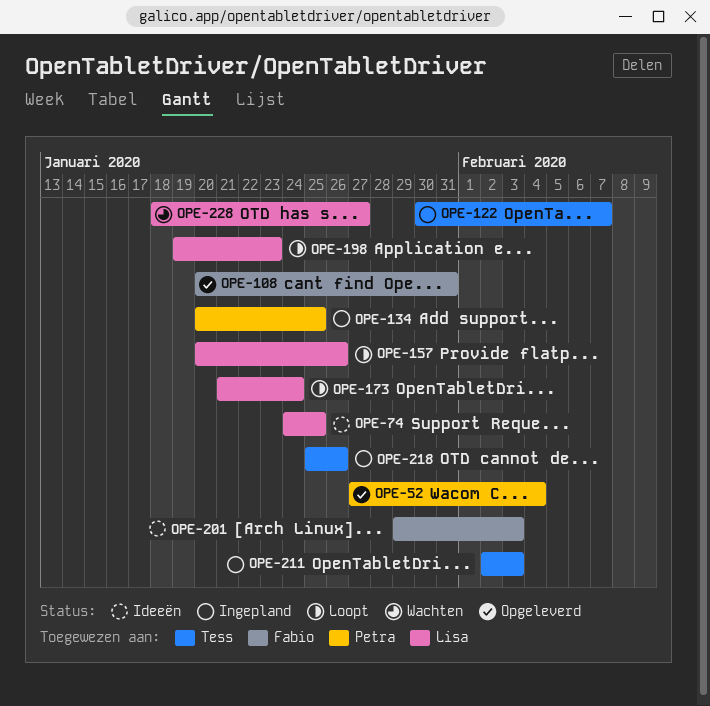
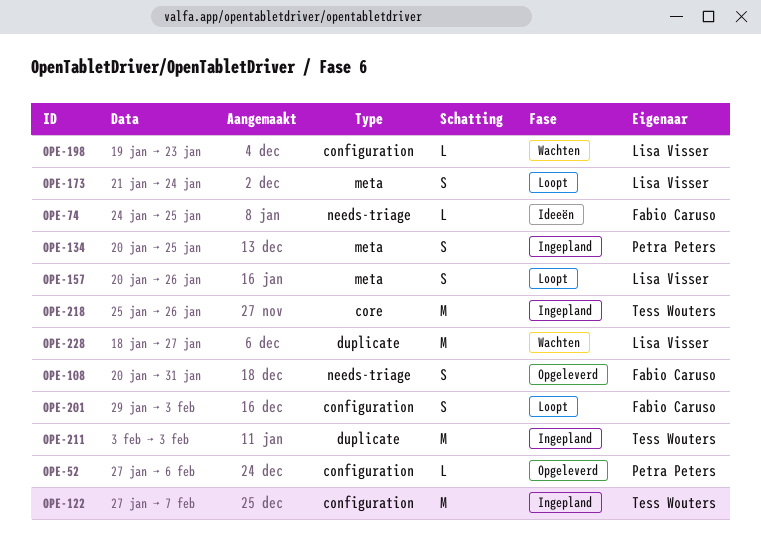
OPE-52, due: Feb 4 -> Feb 6
OPE-74, owner: Lisa Visser -> Fabio Caruso
OPE-122, start: Jan 30 -> Jan 27
OPE-198, status: Loopt -> Wachten
OPE-201, status: Ideeën -> Loopt
OPE-211, start: Feb 2 -> Feb 3

